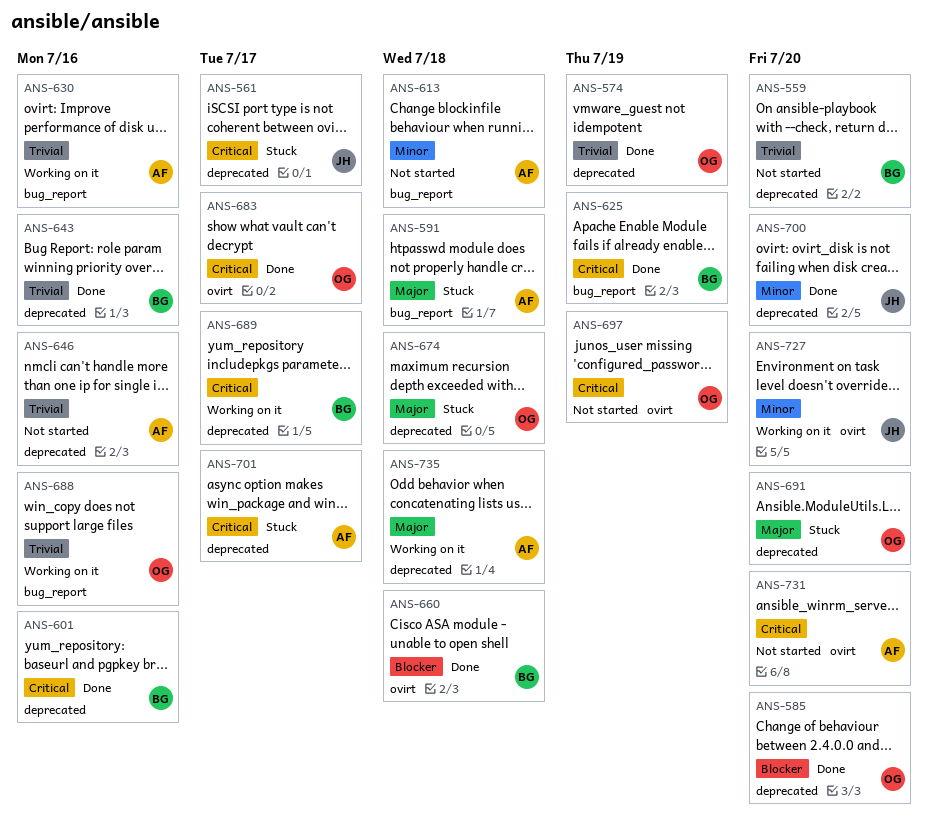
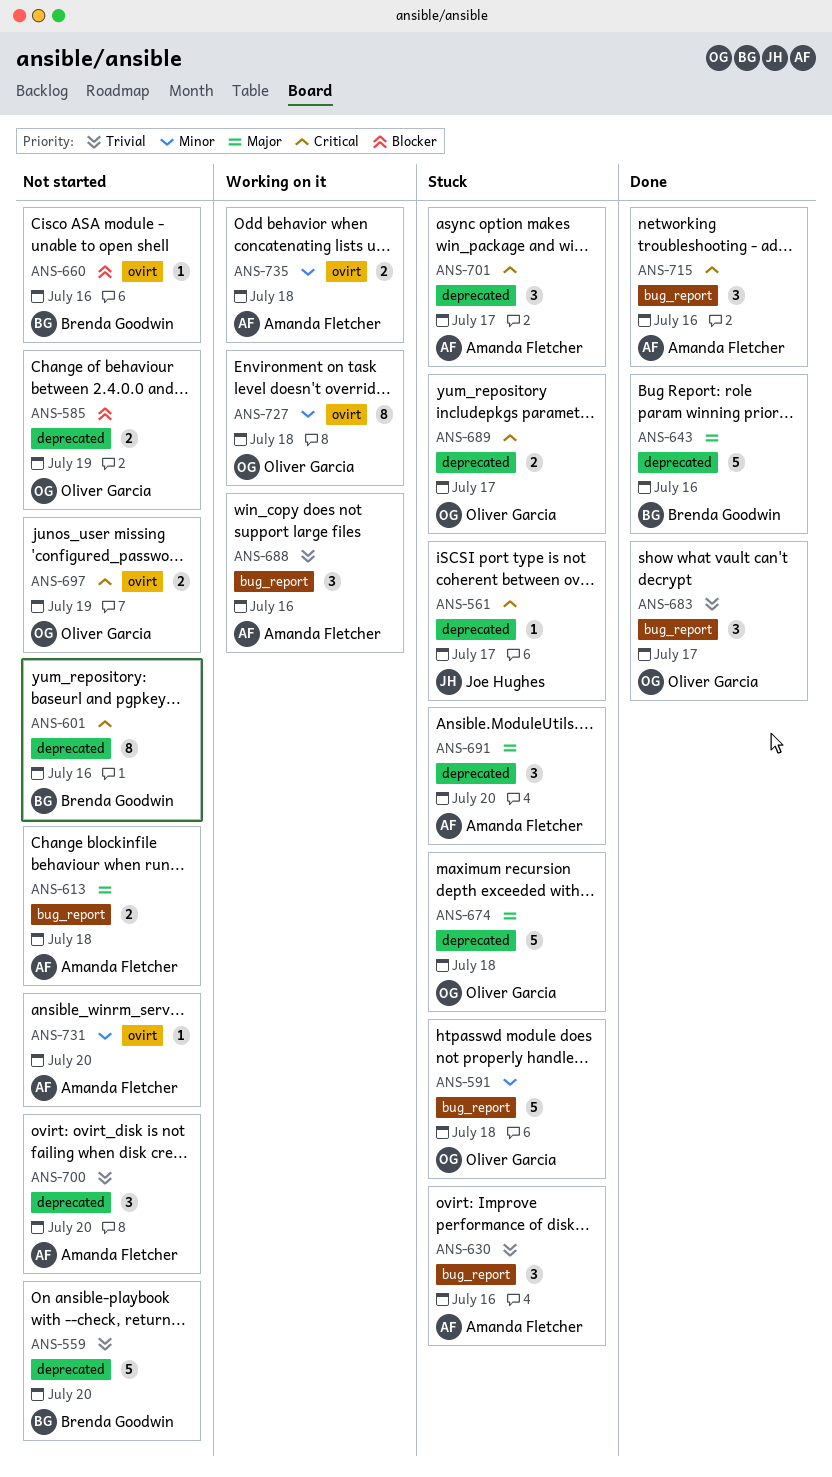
ANS-574: present -> none
ANS-585, status: Done -> Not started
ANS-585, due: Jul 20 -> Jul 19
ANS-591, owner: Amanda Fletcher -> Oliver Garcia
ANS-591, priority: Major -> Minor
ANS-601, status: Done -> Not started
ANS-613, priority: Minor -> Major
ANS-625: present -> none
ANS-630, status: Working on it -> Stuck
ANS-643, priority: Trivial -> Major
ANS-646: present -> none
ANS-660, status: Done -> Not started
ANS-660, due: Jul 18 -> Jul 16
ANS-683, priority: Critical -> Trivial
ANS-683, label: ovirt -> bug_report
ANS-688, owner: Oliver Garcia -> Amanda Fletcher
ANS-689, status: Working on it -> Stuck
ANS-689, owner: Brenda Goodwin -> Oliver Garcia
ANS-691, owner: Oliver Garcia -> Amanda Fletcher
ANS-700, status: Done -> Not started
ANS-700, owner: Joe Hughes -> Amanda Fletcher
ANS-700, priority: Minor -> Trivial
ANS-715: none -> present
ANS-727, owner: Joe Hughes -> Oliver Garcia
ANS-727, due: Jul 20 -> Jul 18
ANS-731, priority: Critical -> Minor
ANS-735, priority: Major -> Minor
ANS-735, label: deprecated -> ovirt

